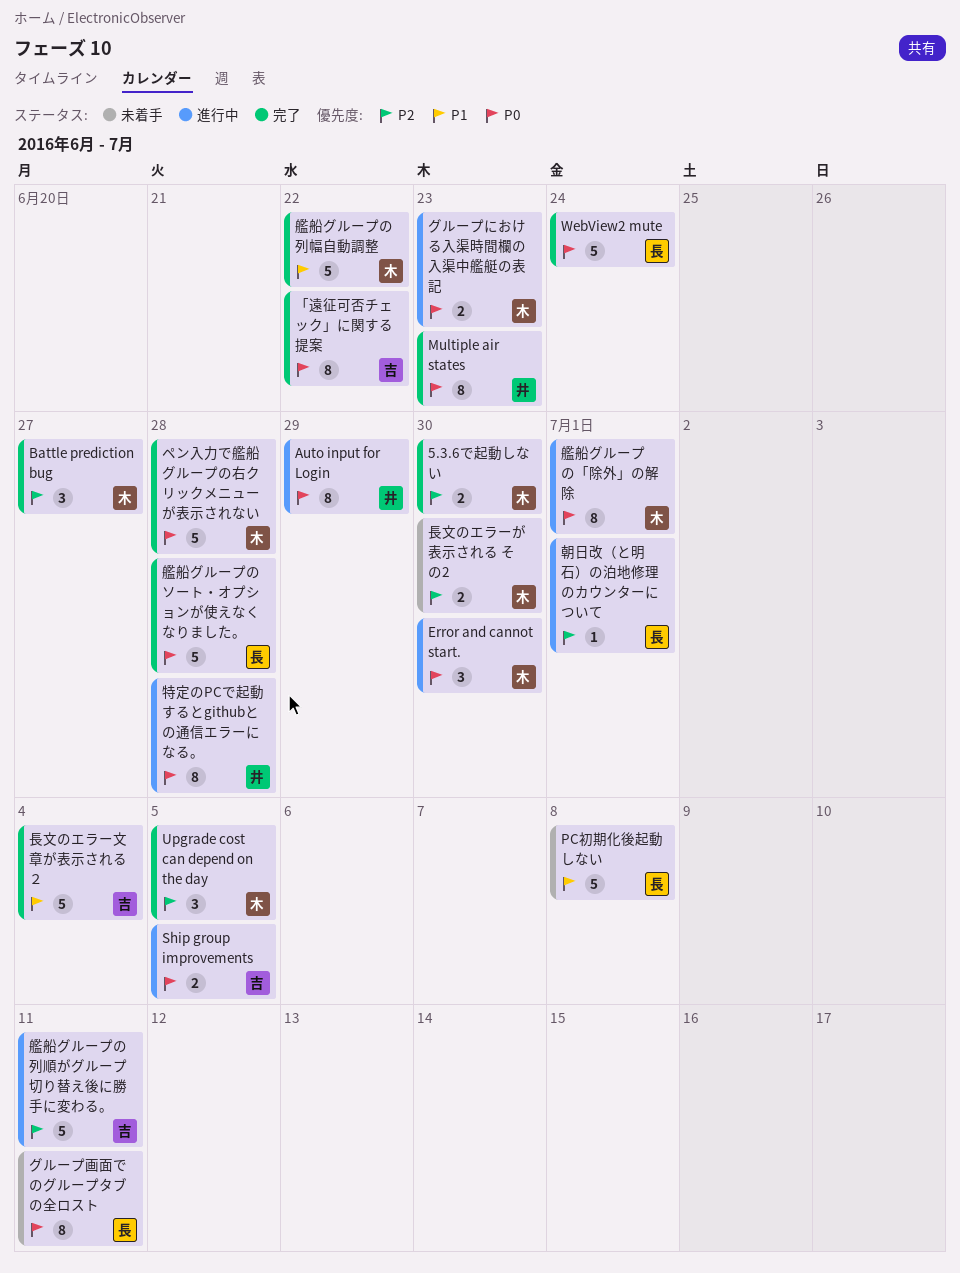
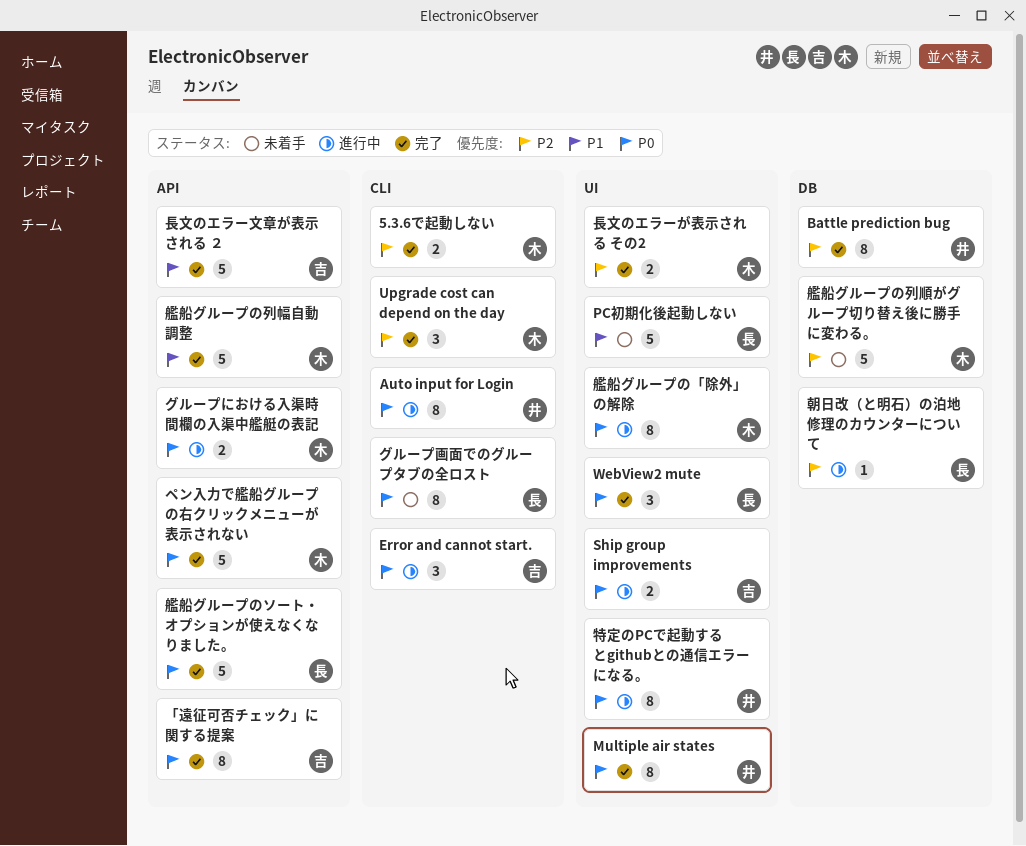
Battle prediction bug, owner: 木 -> 井
Battle prediction bug, estimate: 3 -> 8
Error and cannot start., owner: 木 -> 吉
WebView2 mute, estimate: 5 -> 3
艦船グループの列順がグループ切り替え後に勝手に変わる。, status: 進行中 -> 未着手
艦船グループの列順がグループ切り替え後に勝手に変わる。, owner: 吉 -> 木
長文のエラーが表示される その2, status: 未着手 -> 完了

